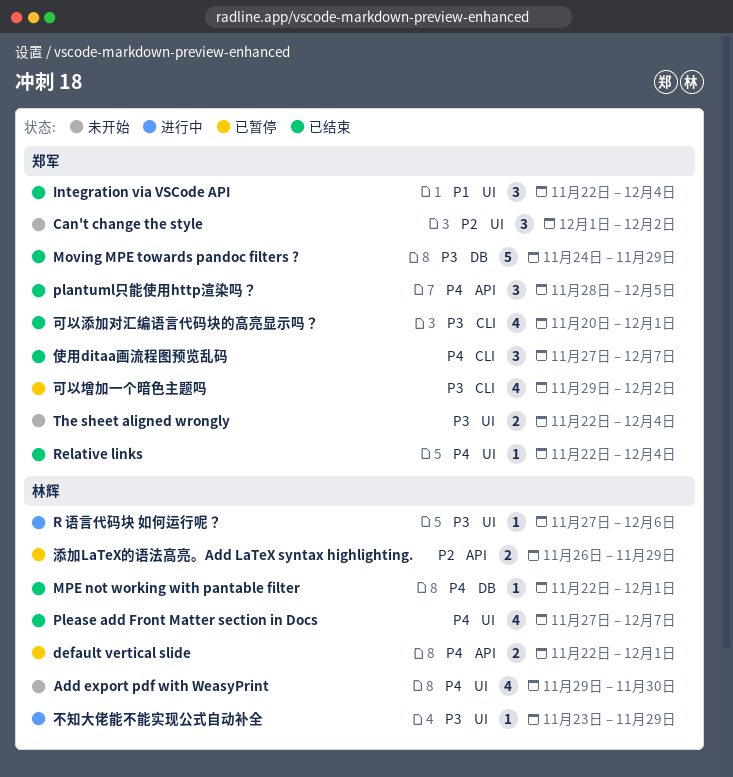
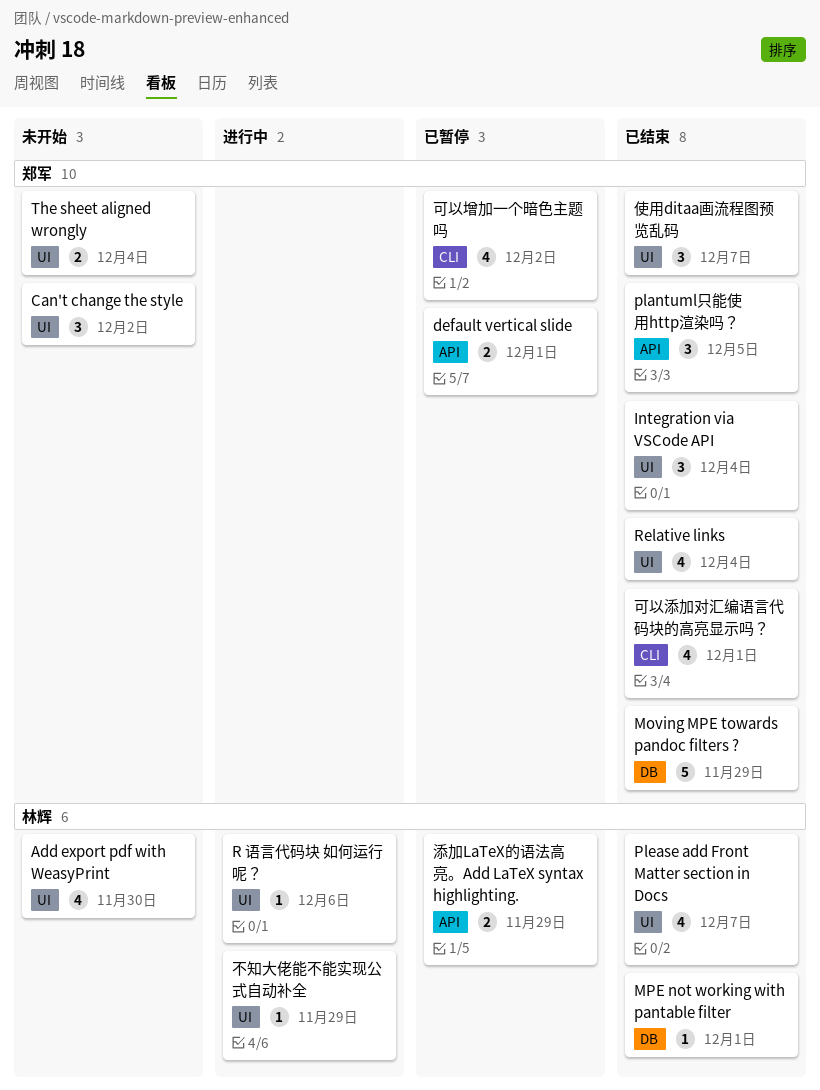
default vertical slide, owner: 林辉 -> 郑军
Relative links, estimate: 1 -> 4
使用ditaa画流程图预览乱码, label: CLI -> UI

